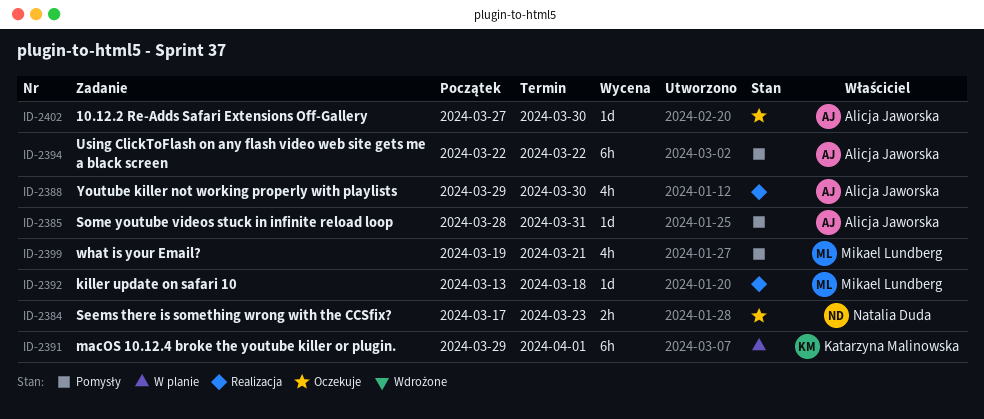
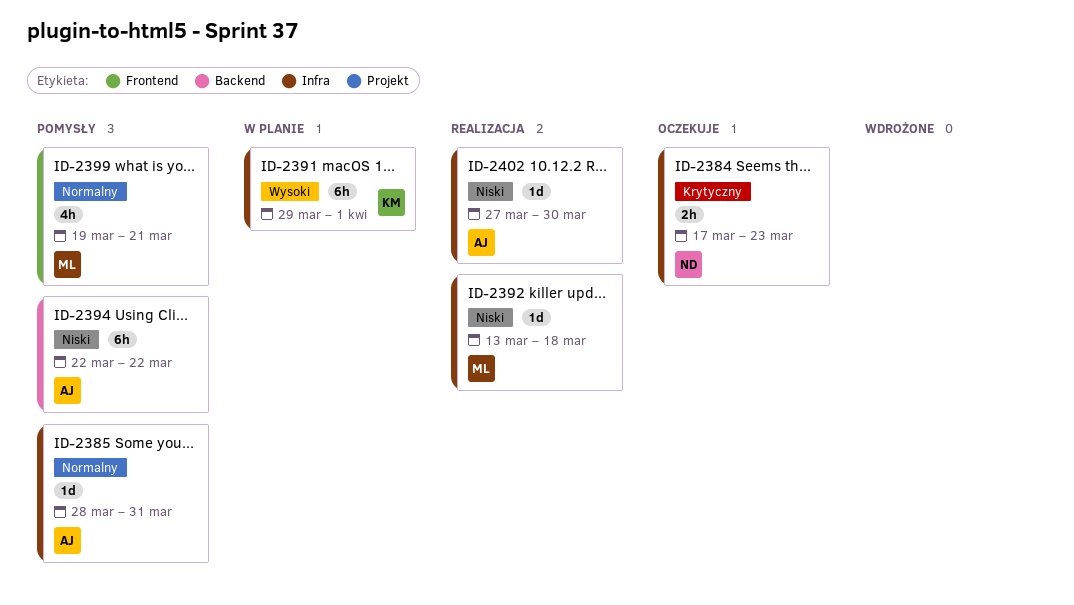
ID-2388: present -> none
ID-2402, status: Oczekuje -> Realizacja

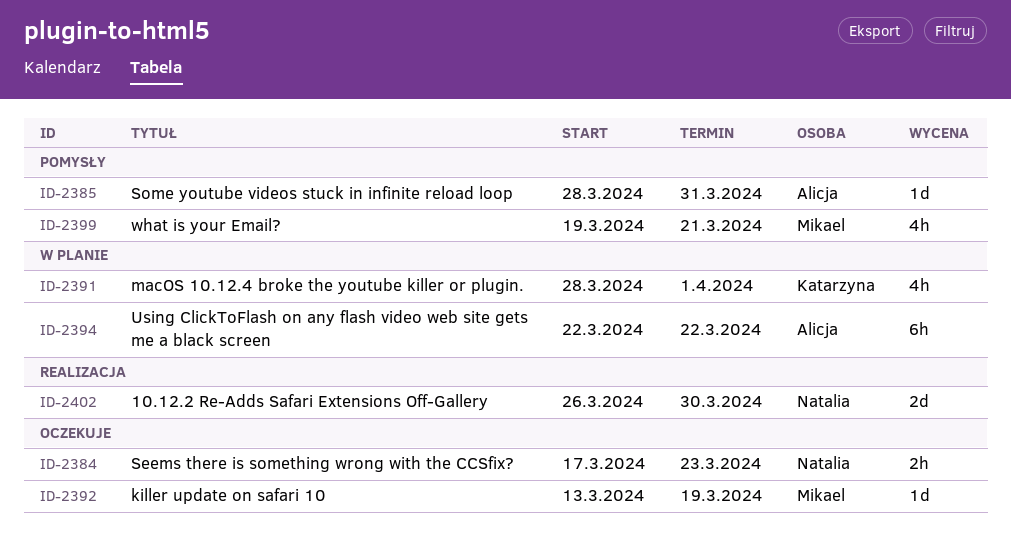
ID-2391, estimate: 6h -> 4h
ID-2391, start: Mar 29 -> Mar 28
ID-2392, status: Realizacja -> Oczekuje
ID-2392, due: Mar 18 -> Mar 19
ID-2394, status: Pomysły -> W planie
ID-2402, owner: Alicja -> Natalia
ID-2402, estimate: 1d -> 2d
ID-2402, start: Mar 27 -> Mar 26

